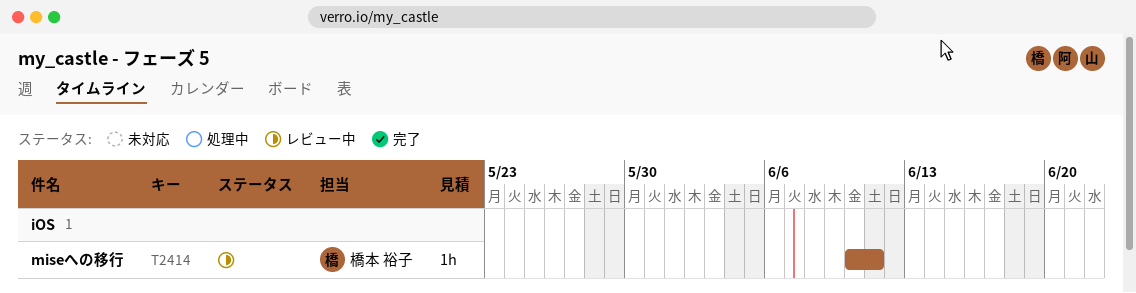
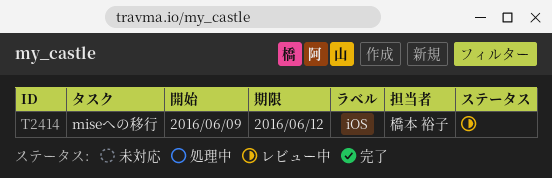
T2414, start: Jun 10 -> Jun 9
T2414, due: Jun 11 -> Jun 12

